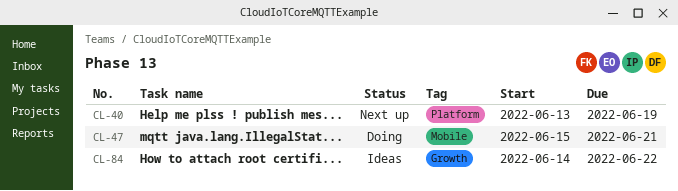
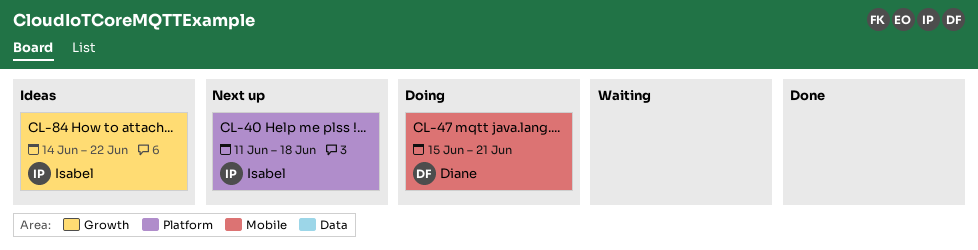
CL-40, start: Jun 13 -> Jun 11
CL-40, due: Jun 19 -> Jun 18

